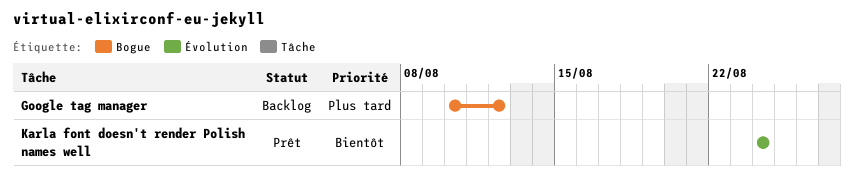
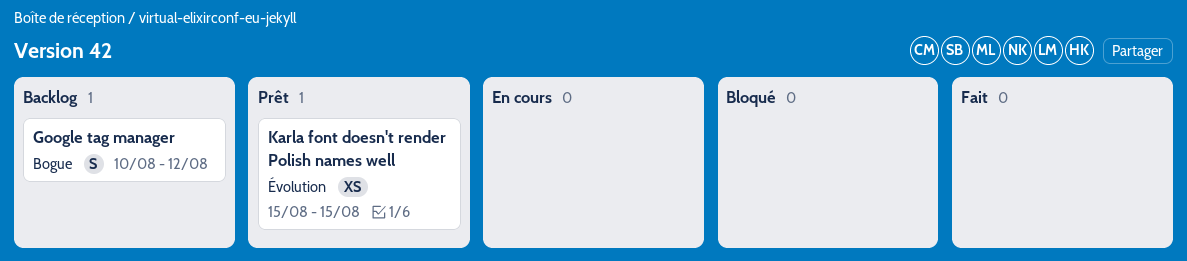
Karla font doesn't render Polish names well, start: Aug 24 -> Aug 15
Karla font doesn't render Polish names well, due: Aug 24 -> Aug 15

